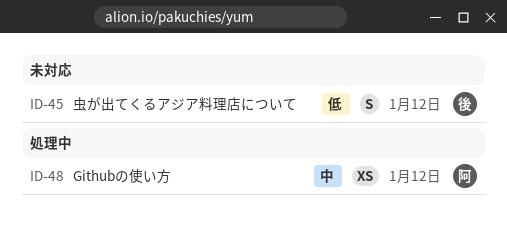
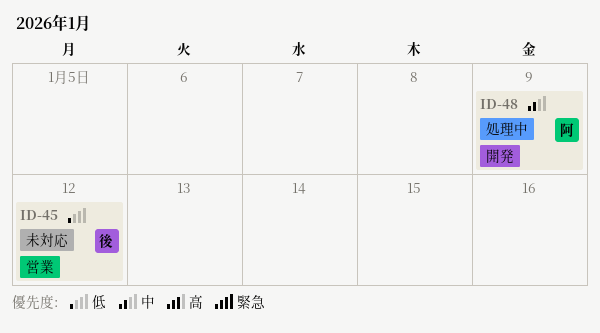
ID-48, due: Jan 12 -> Jan 9

